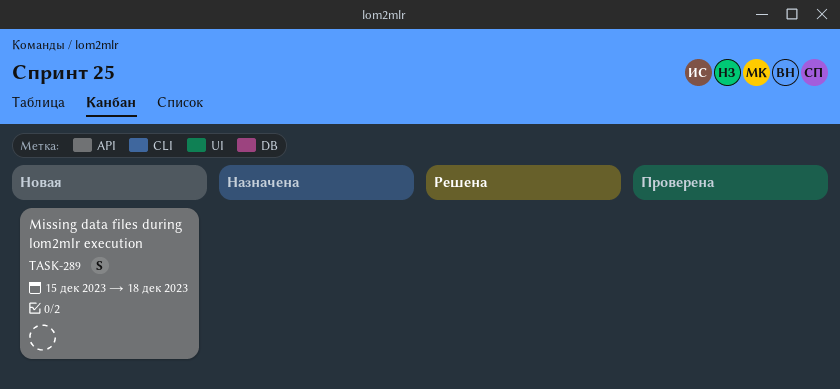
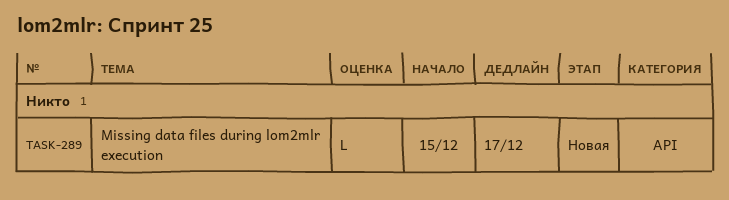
TASK-289, estimate: S -> L
TASK-289, due: Dec 18 -> Dec 17

